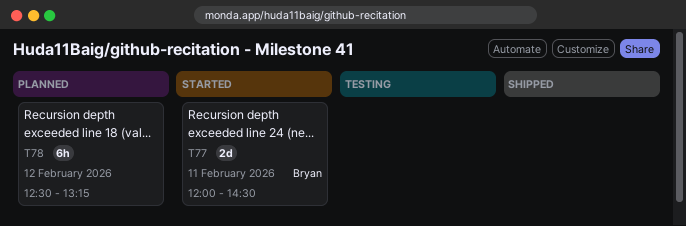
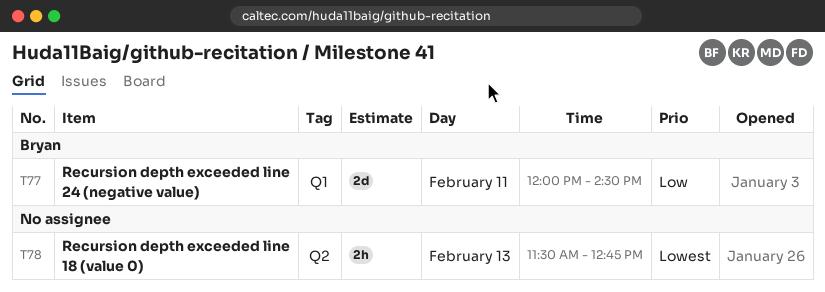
T78, estimate: 6h -> 2h
T78, day: Feb 12 -> Feb 13
T78, begins: 12:30 -> 11:30
T78, ends: 13:15 -> 12:45

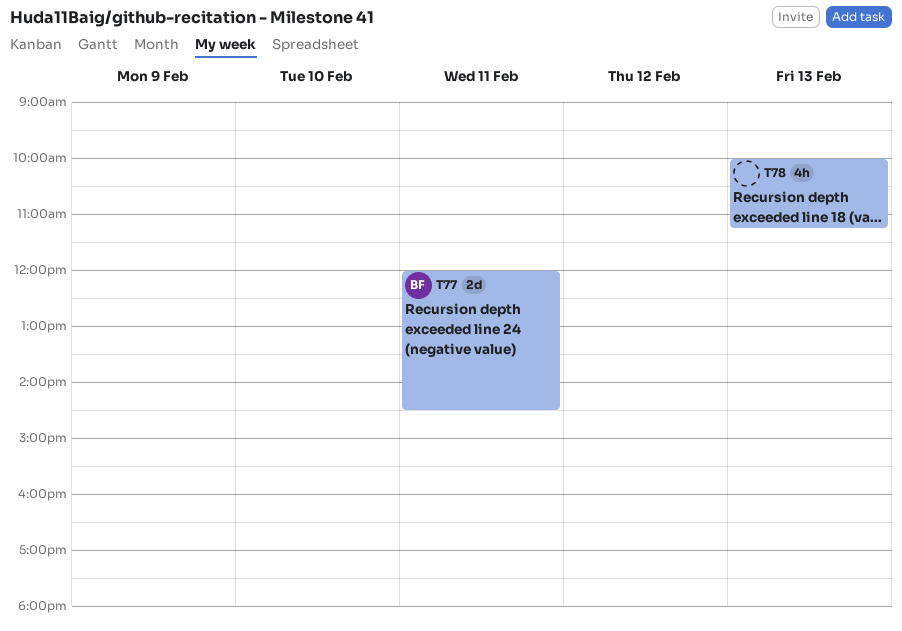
T78, estimate: 2h -> 4h
T78, begins: 11:30 -> 10:00
T78, ends: 12:45 -> 11:15

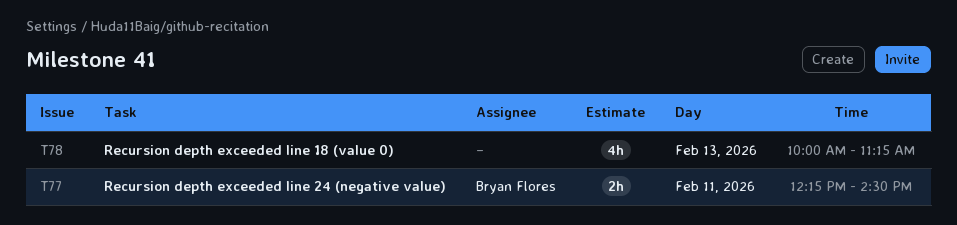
T77, estimate: 2d -> 2h
T77, begins: 12:00 -> 12:15

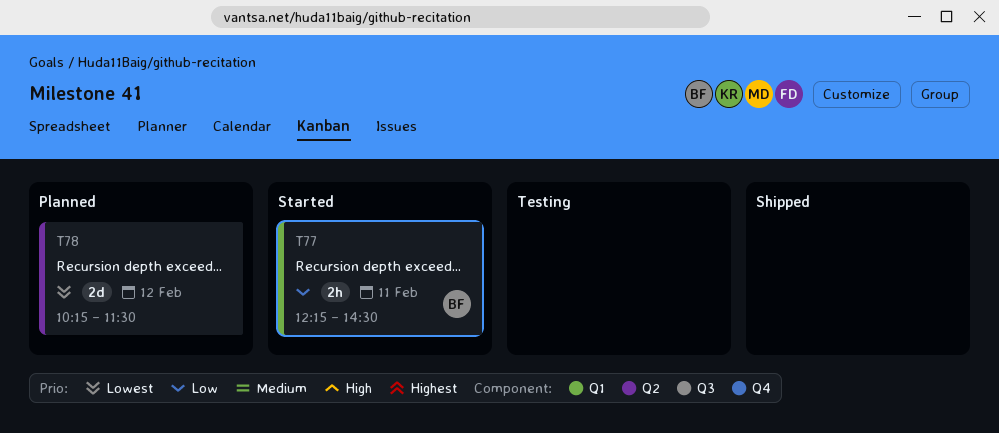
T78, estimate: 4h -> 2d
T78, day: Feb 13 -> Feb 12
T78, begins: 10:00 -> 10:15
T78, ends: 11:15 -> 11:30

